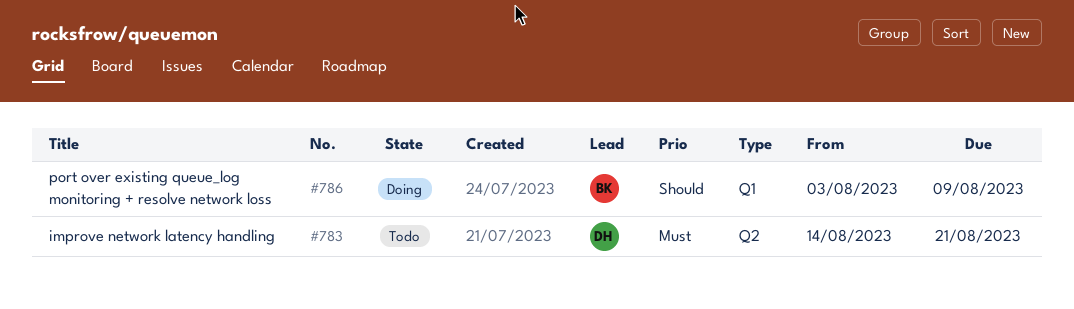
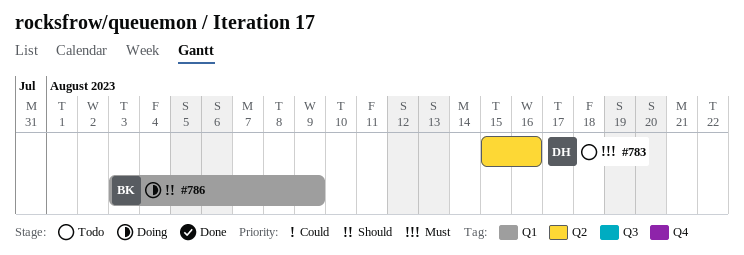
#783, start: Aug 14 -> Aug 15
#783, due: Aug 21 -> Aug 16

